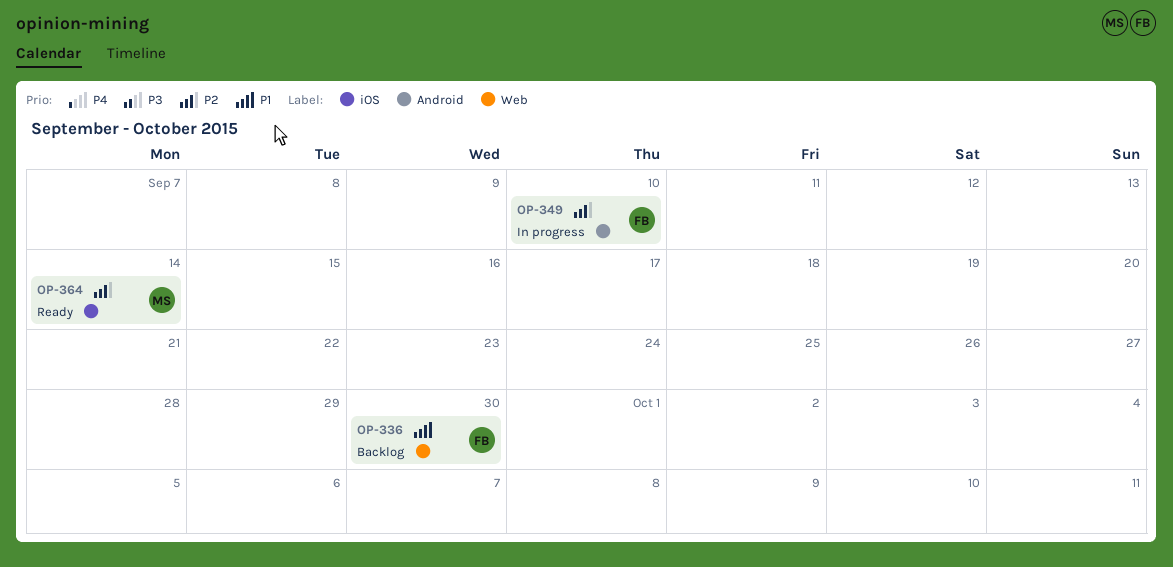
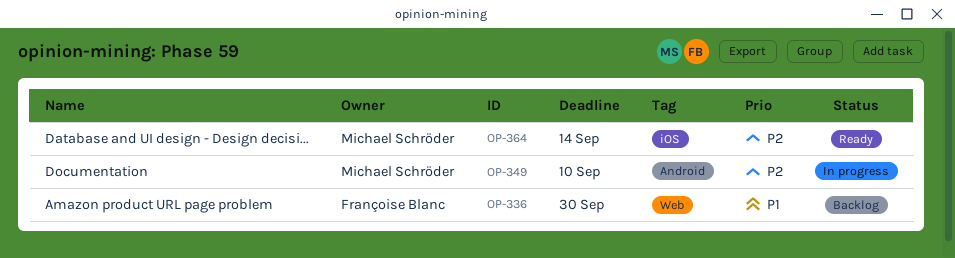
OP-349, owner: Françoise Blanc -> Michael Schröder

